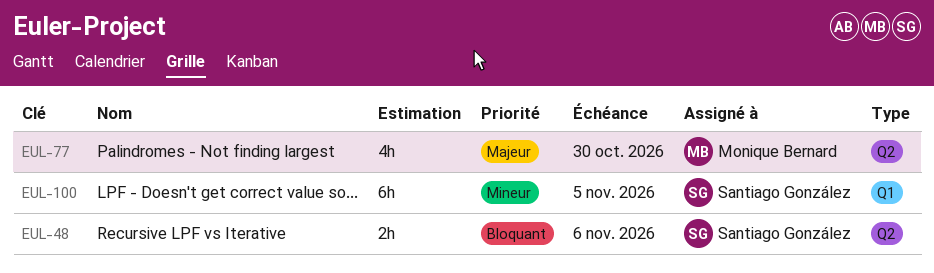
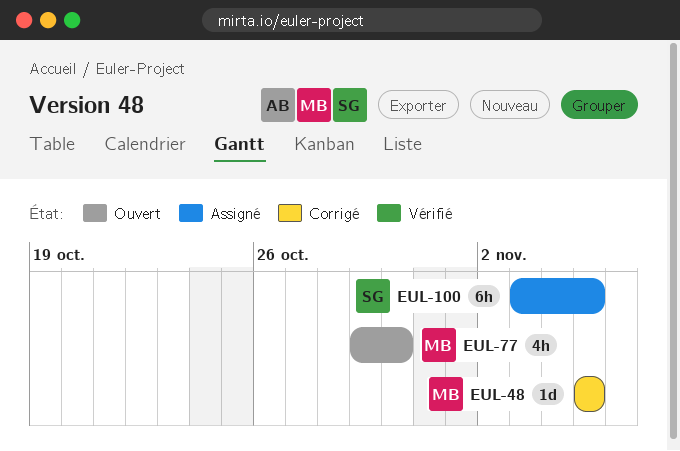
EUL-48, owner: Santiago González -> Monique Bernard
EUL-48, estimate: 2h -> 1d
EUL-48, due: Nov 6 -> Nov 5

